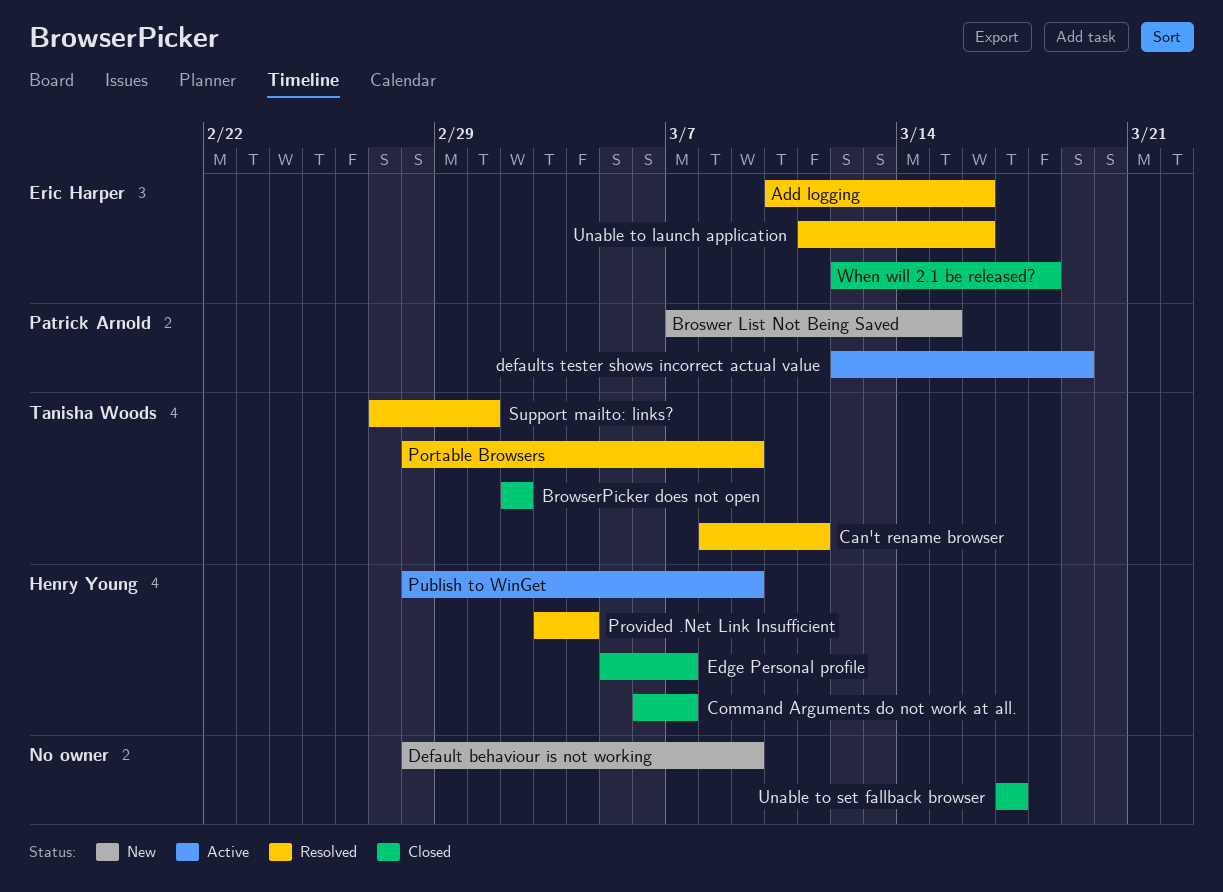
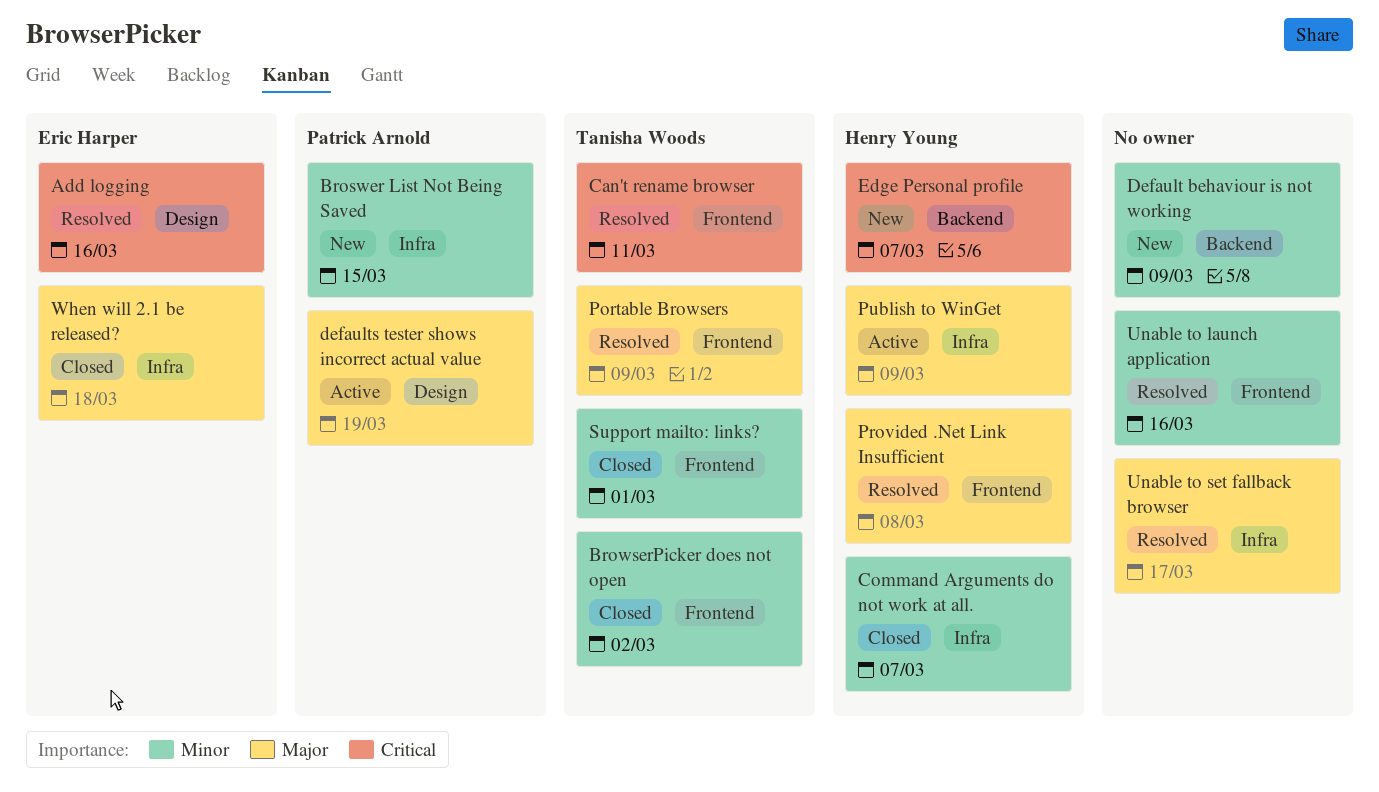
Edge Personal profile, status: Closed -> New
Provided .Net Link Insufficient, due: Mar 4 -> Mar 8
Support mailto: links?, status: Resolved -> Closed
Unable to launch application, owner: Eric Harper -> none
Unable to set fallback browser, status: Closed -> Resolved

